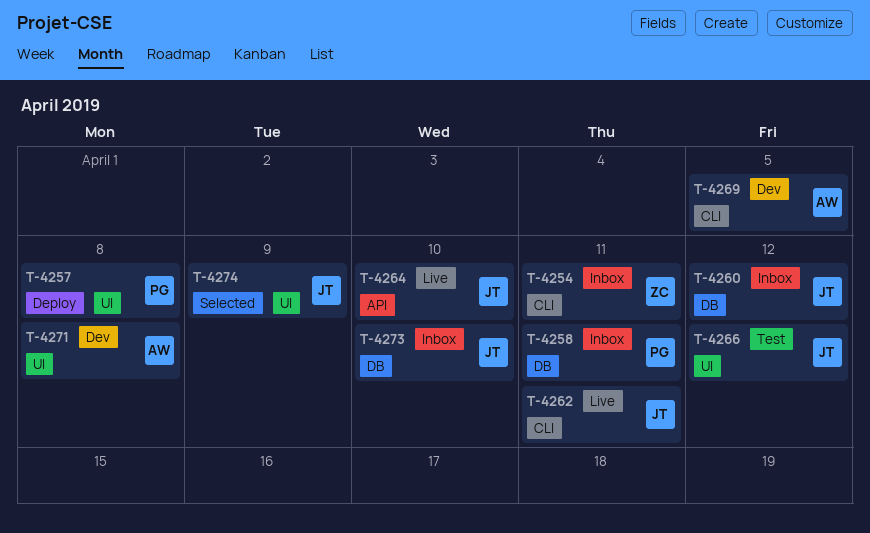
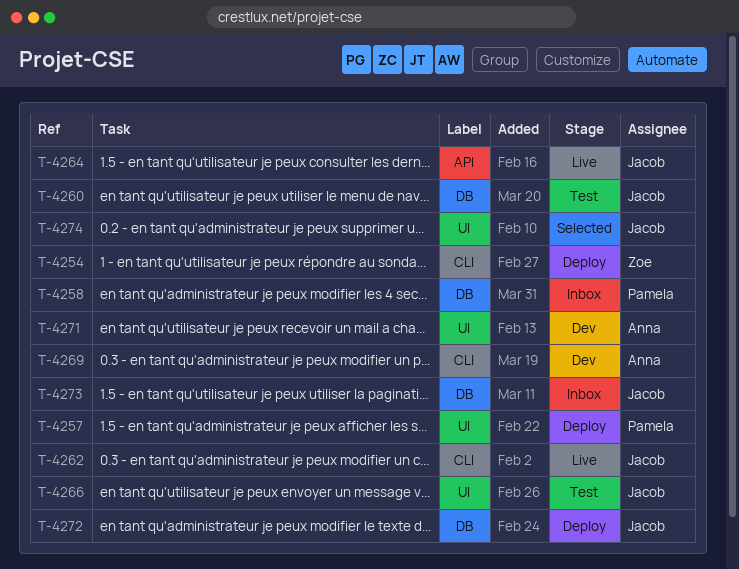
T-4254, status: Inbox -> Deploy
T-4260, status: Inbox -> Test
T-4272: none -> present

